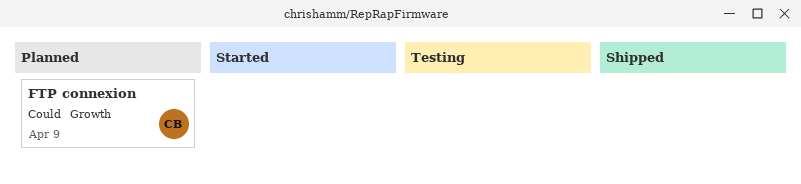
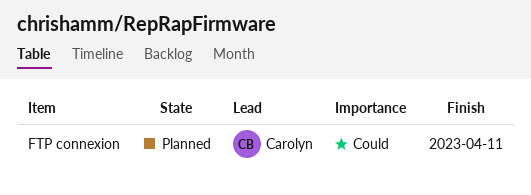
FTP connexion, due: Apr 9 -> Apr 11

